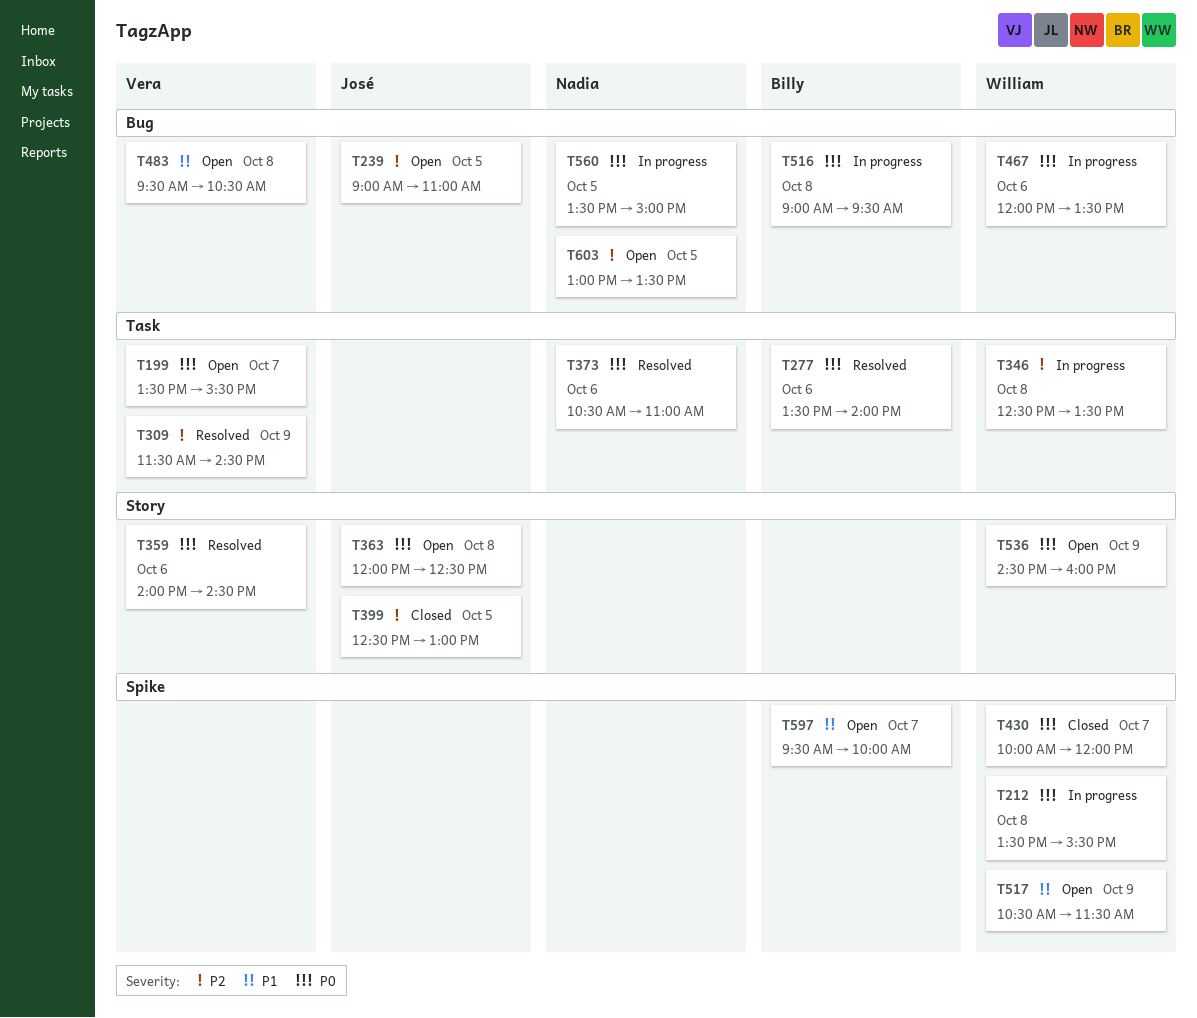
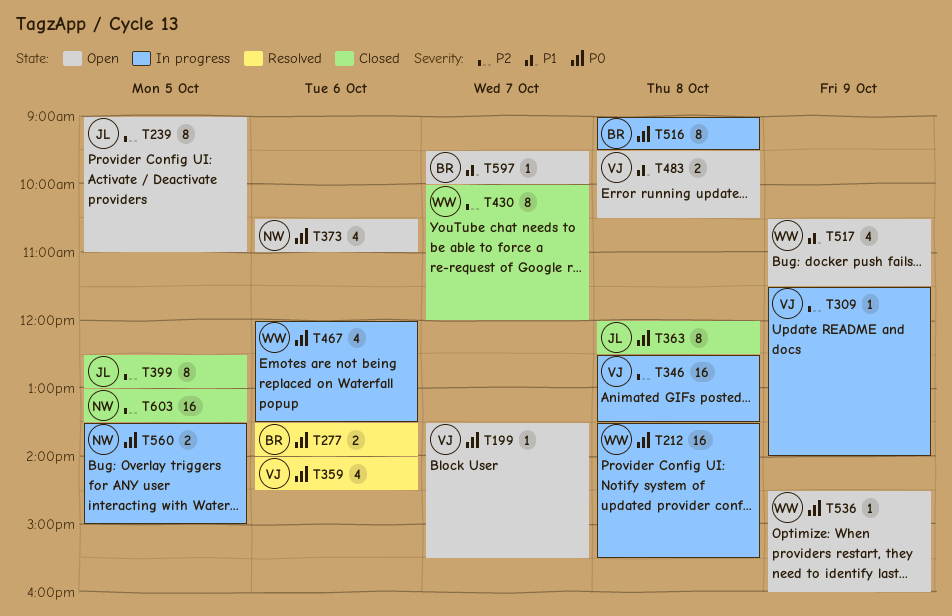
T309, status: Resolved -> In progress
T309, ends: 14:30 -> 14:00
T346, owner: William -> Vera
T363, status: Open -> Closed
T373, status: Resolved -> Open
T430, priority: P0 -> P2
T603, status: Open -> Closed

